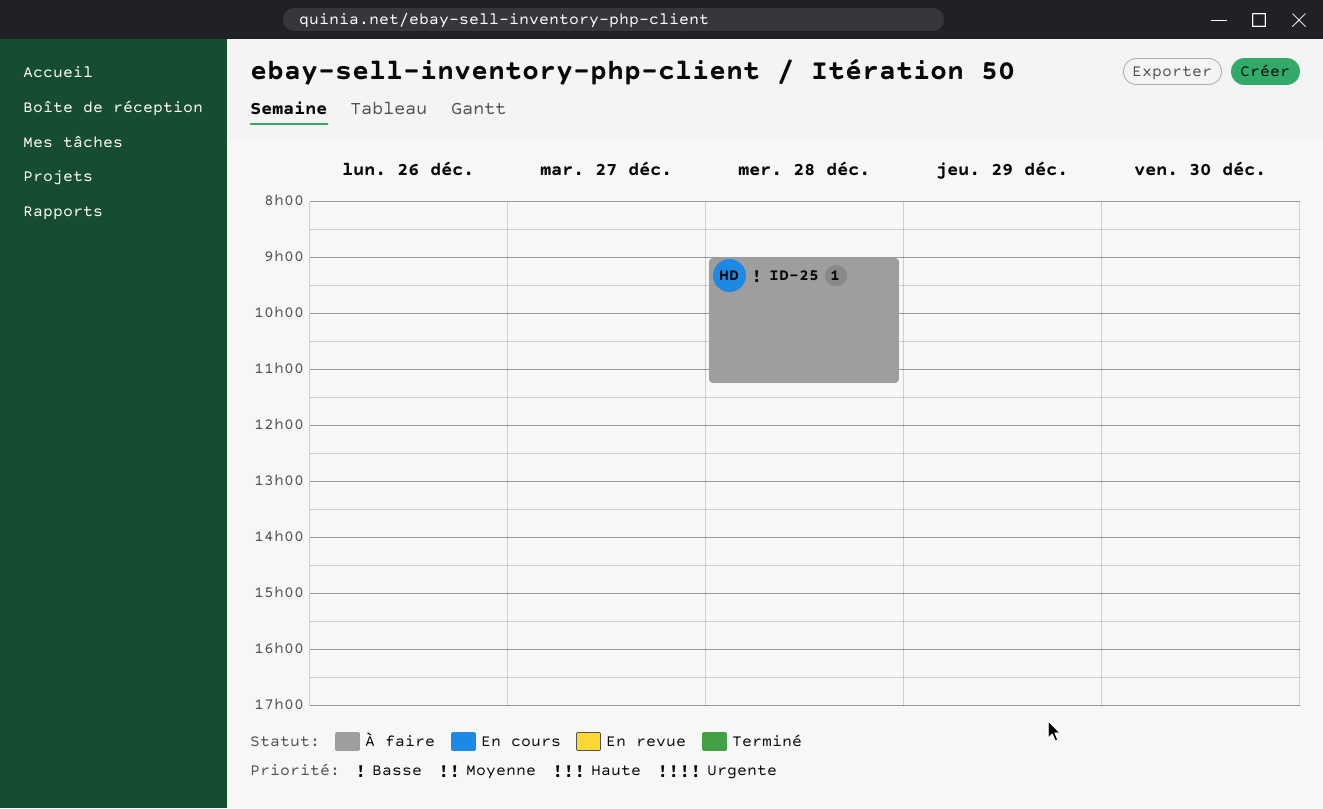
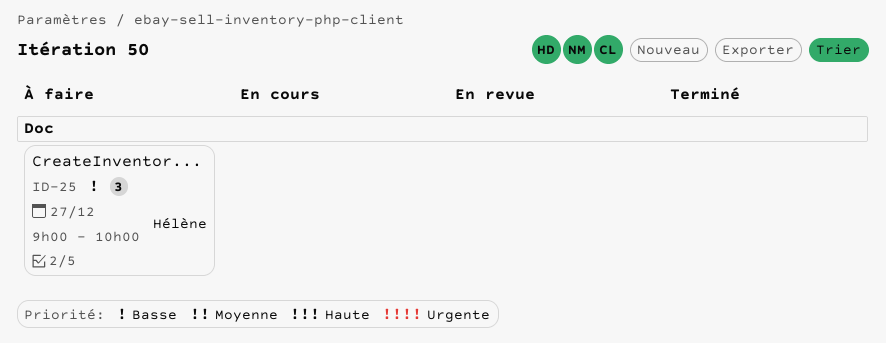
ID-25, estimate: 1 -> 3
ID-25, day: Dec 28 -> Dec 27
ID-25, ends: 11:15 -> 10:00

